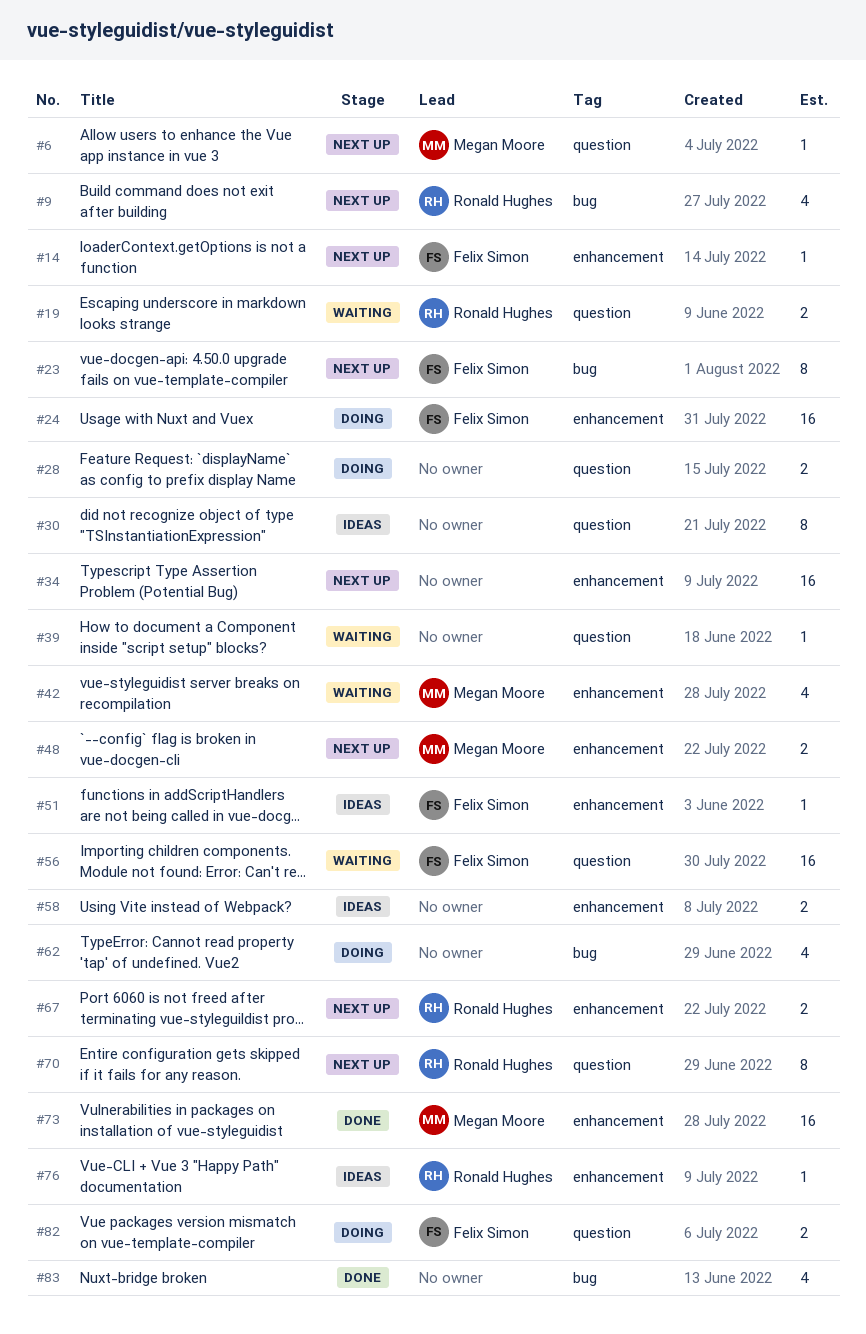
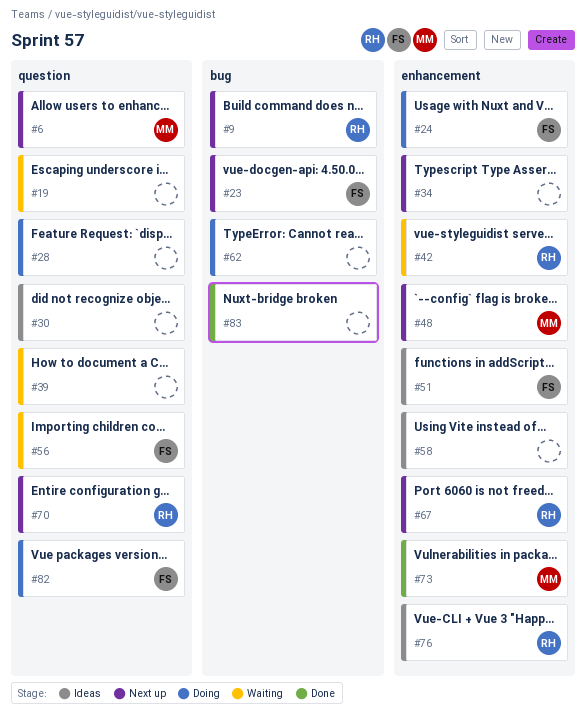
#14: present -> none
#19, owner: Ronald Hughes -> none
#42, owner: Megan Moore -> Ronald Hughes

